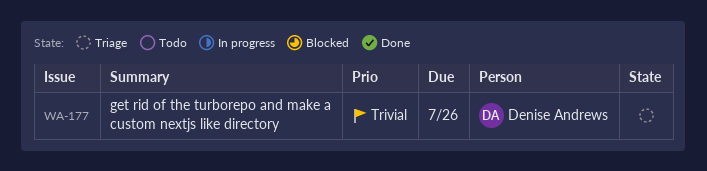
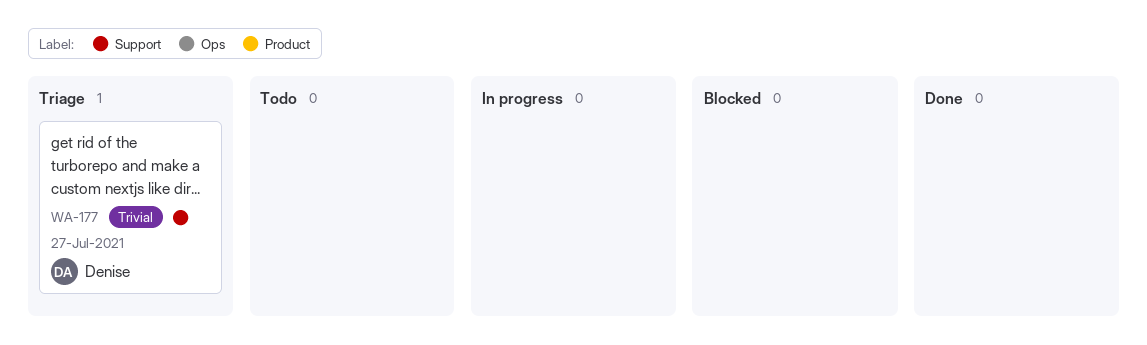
WA-177, due: Jul 26 -> Jul 27

